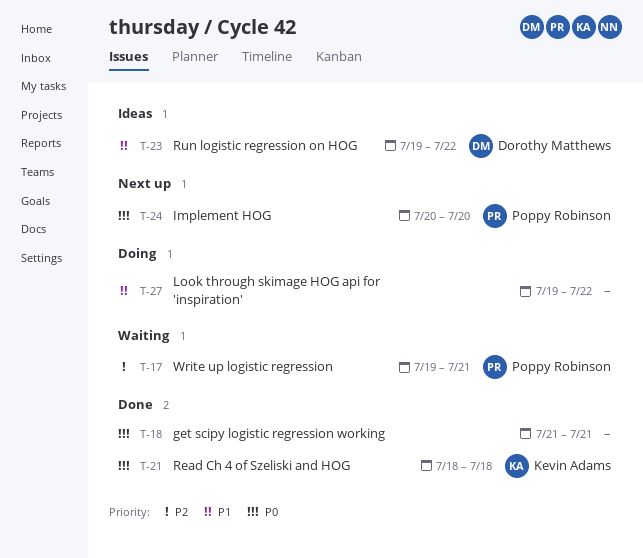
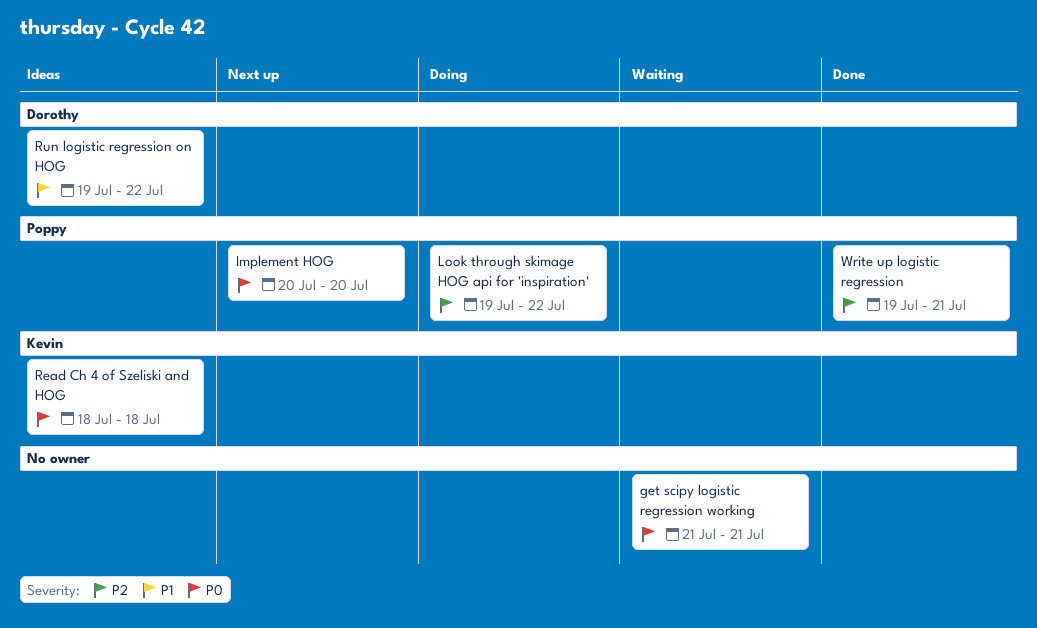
get scipy logistic regression working, status: Done -> Waiting
Look through skimage HOG api for 'inspiration', owner: none -> Poppy Robinson
Look through skimage HOG api for 'inspiration', priority: P1 -> P2
Read Ch 4 of Szeliski and HOG, status: Done -> Ideas
Write up logistic regression, status: Waiting -> Done

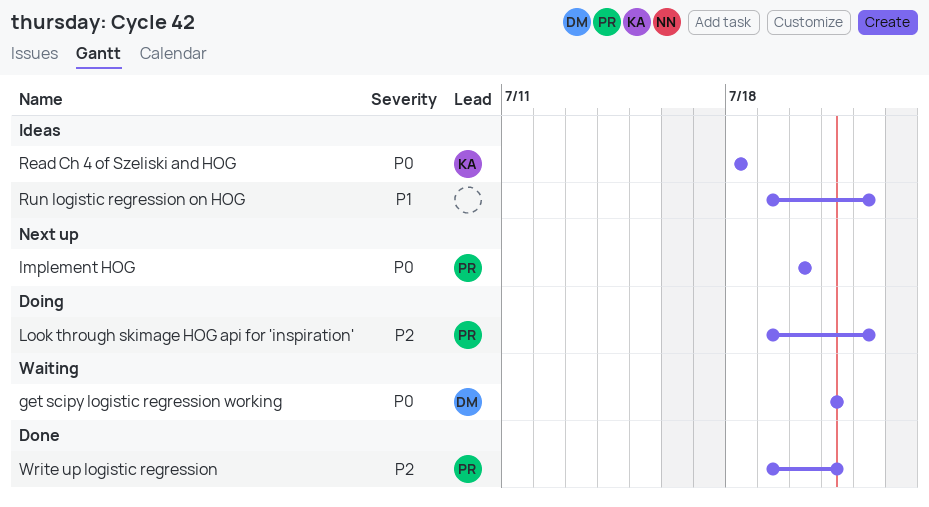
get scipy logistic regression working, owner: none -> Dorothy
Run logistic regression on HOG, owner: Dorothy -> none

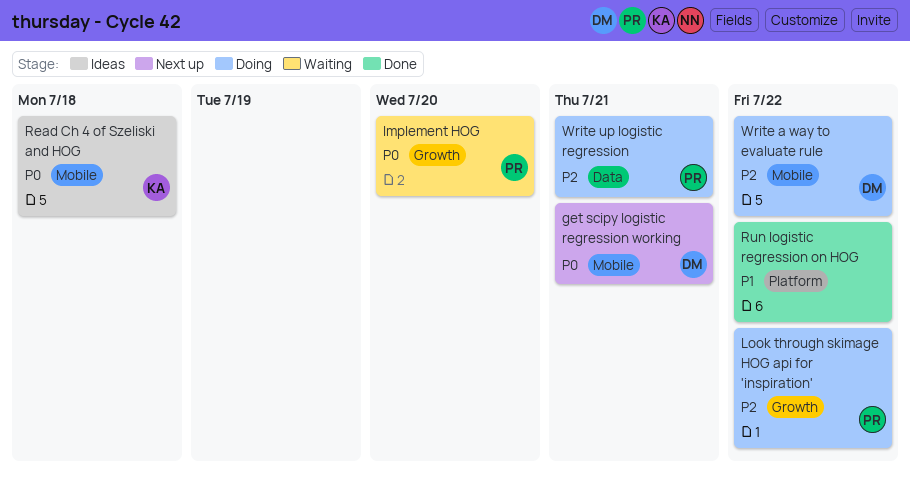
get scipy logistic regression working, status: Waiting -> Next up
Implement HOG, status: Next up -> Waiting
Run logistic regression on HOG, status: Ideas -> Done
Write a way to evaluate rule: none -> present
Write up logistic regression, status: Done -> Doing

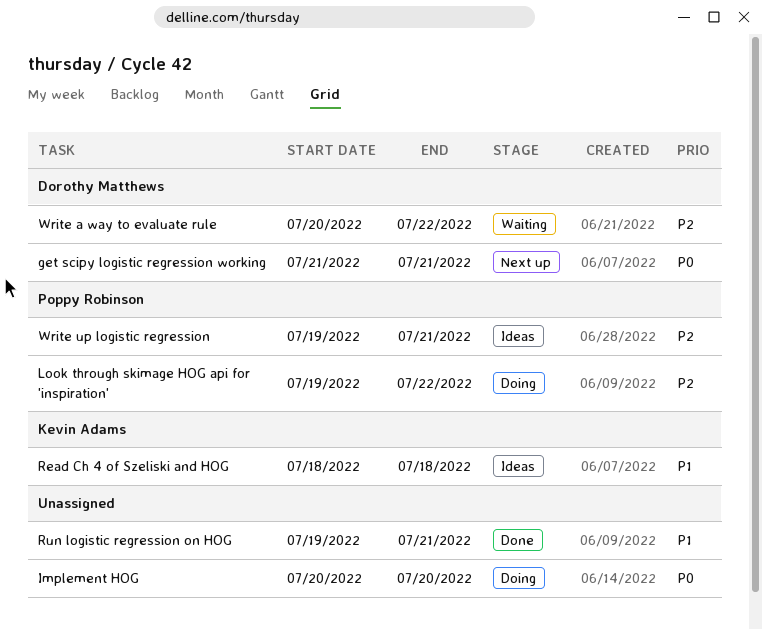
Implement HOG, status: Waiting -> Doing
Implement HOG, owner: Poppy Robinson -> none
Read Ch 4 of Szeliski and HOG, priority: P0 -> P1
Run logistic regression on HOG, due: Jul 22 -> Jul 21
Write a way to evaluate rule, status: Doing -> Waiting
Write up logistic regression, status: Doing -> Ideas

